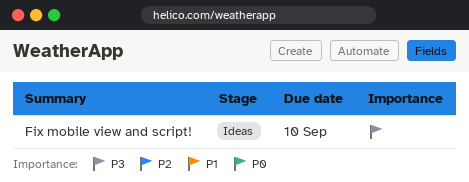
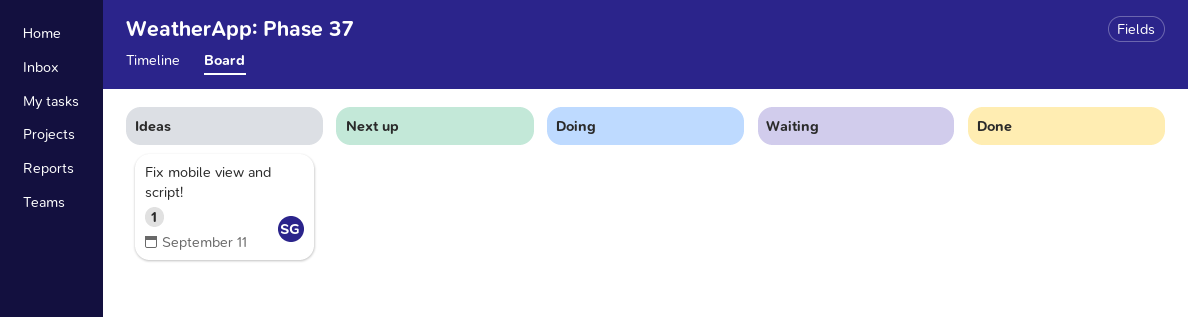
Fix mobile view and script!, due: Sep 10 -> Sep 11

